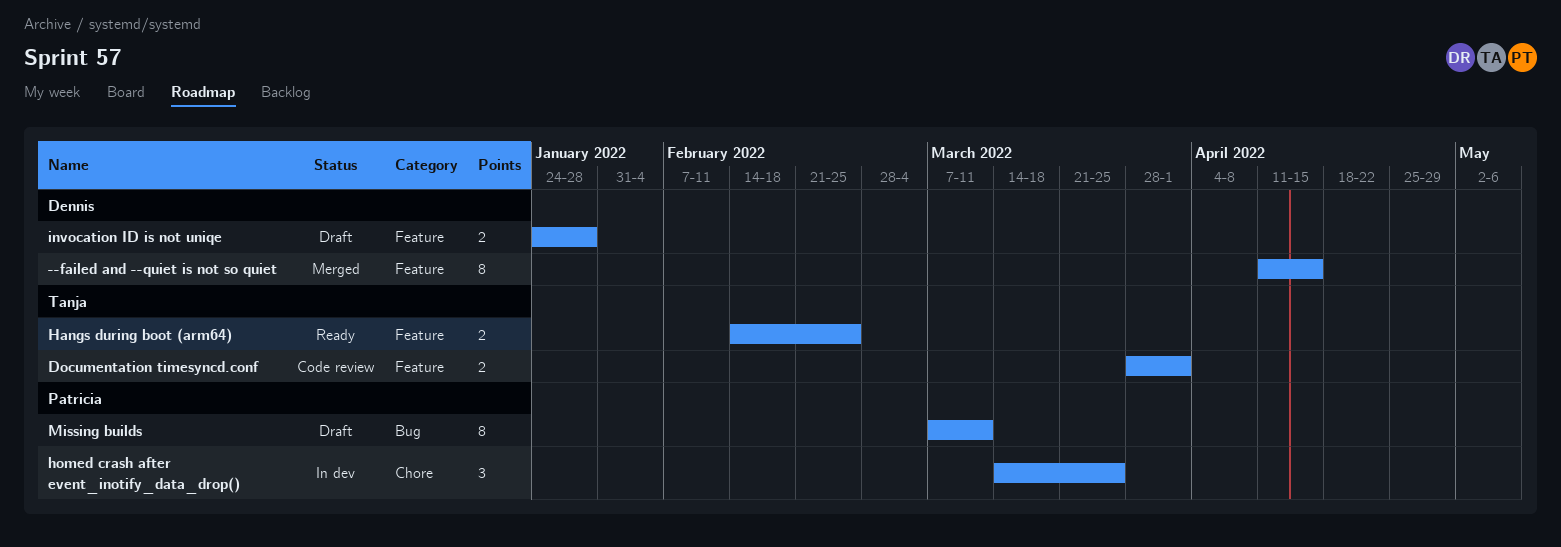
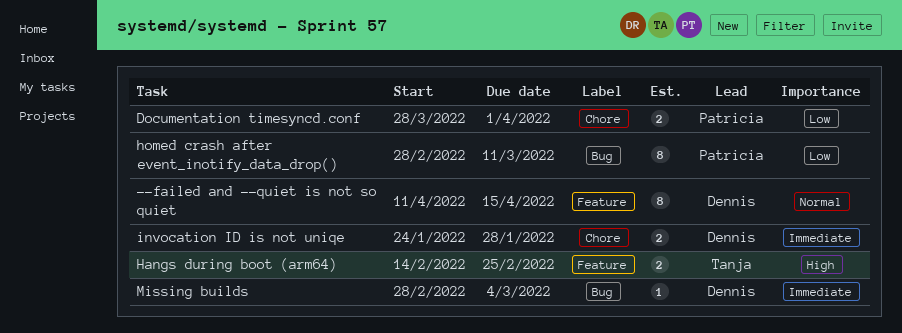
Documentation timesyncd.conf, owner: Tanja -> Patricia
Documentation timesyncd.conf, label: Feature -> Chore
homed crash after event_inotify_data_drop(), label: Chore -> Bug
homed crash after event_inotify_data_drop(), estimate: 3 -> 8
homed crash after event_inotify_data_drop(), start: Mar 14 -> Feb 28
homed crash after event_inotify_data_drop(), due: Mar 25 -> Mar 11
invocation ID is not uniqe, label: Feature -> Chore
Missing builds, owner: Patricia -> Dennis
Missing builds, estimate: 8 -> 1
Missing builds, start: Mar 7 -> Feb 28
Missing builds, due: Mar 11 -> Mar 4

